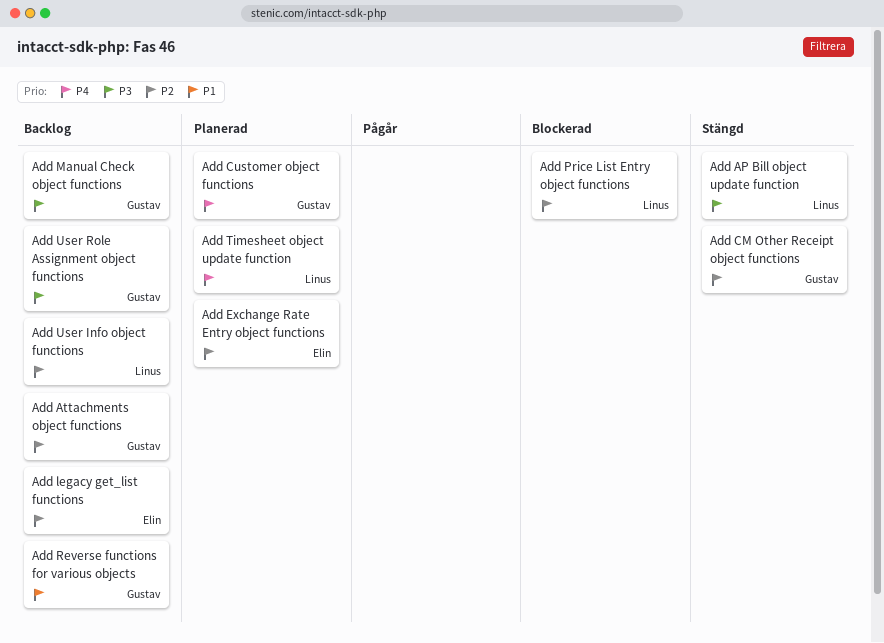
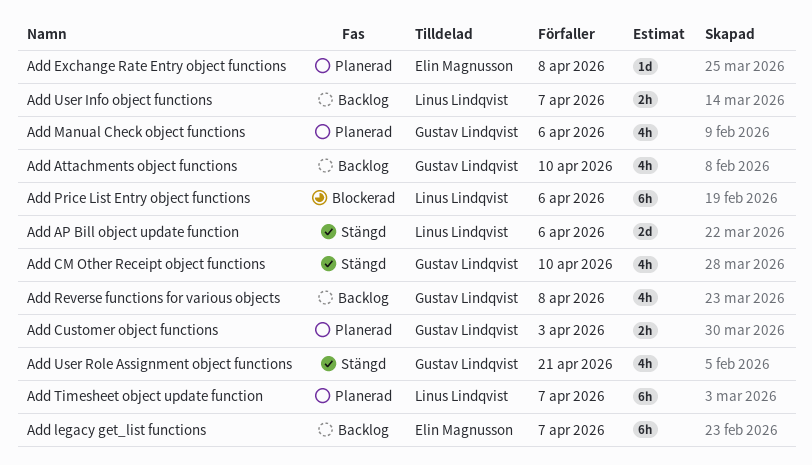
Add Manual Check object functions, status: Backlog -> Planerad
Add User Role Assignment object functions, status: Backlog -> Stängd

